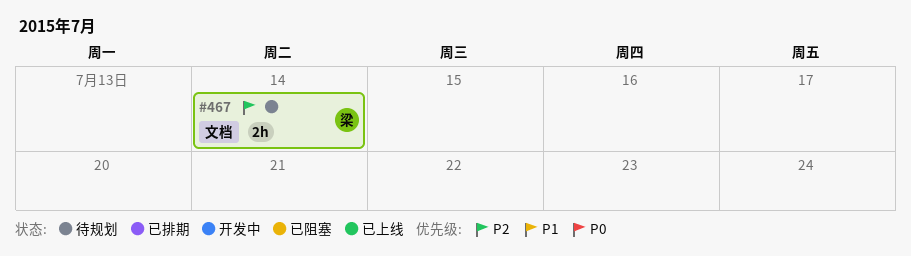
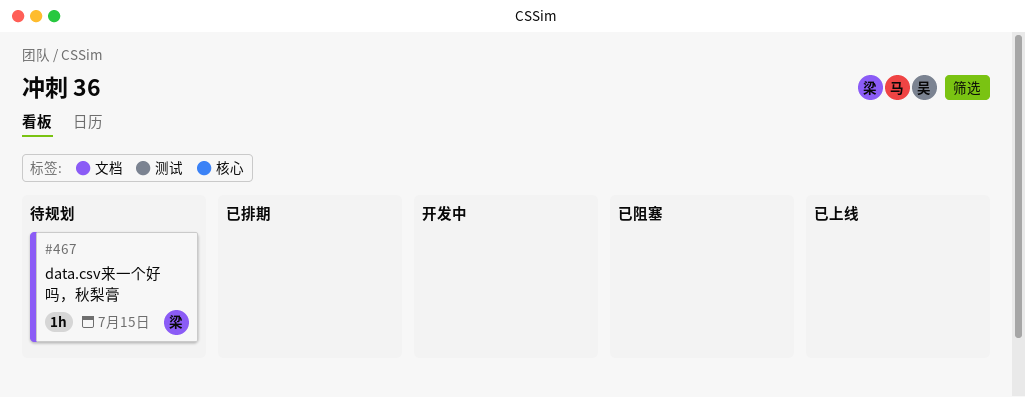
#467, estimate: 2h -> 1h
#467, due: Jul 14 -> Jul 15

